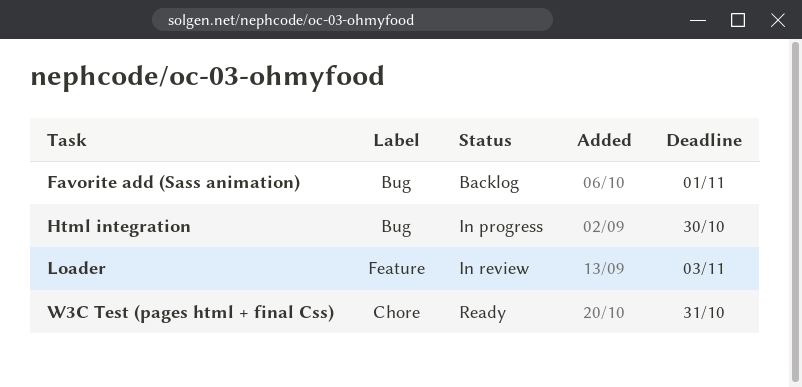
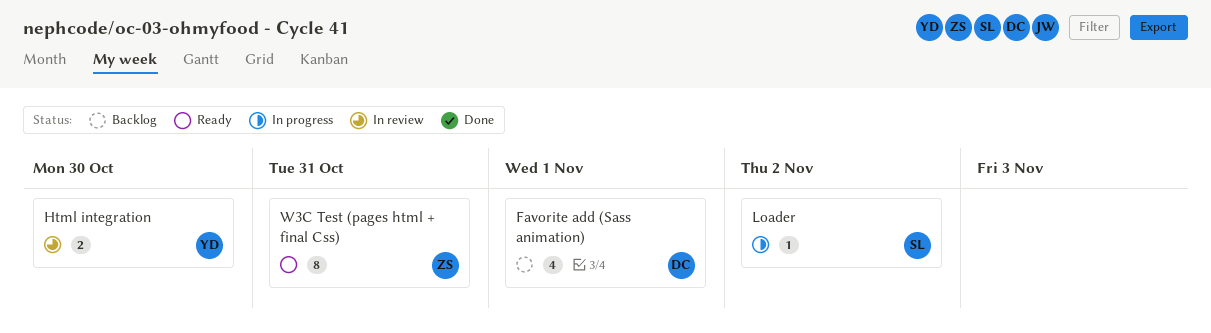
Html integration, status: In progress -> In review
Loader, status: In review -> In progress
Loader, due: Nov 3 -> Nov 2

